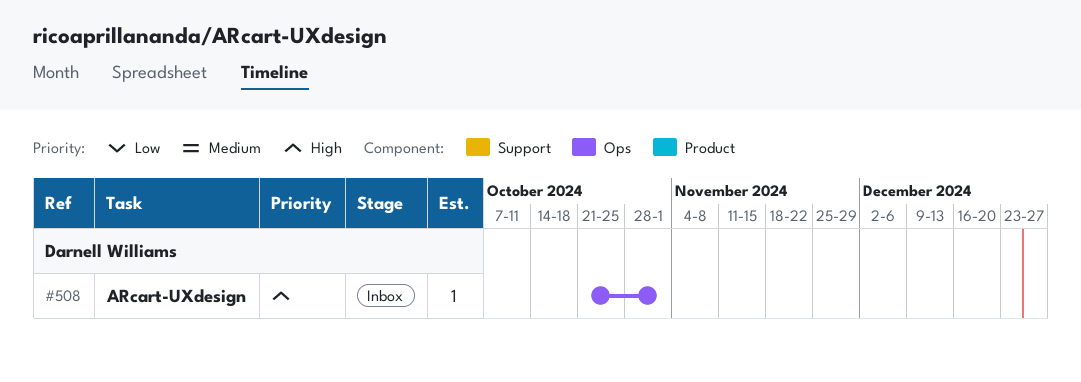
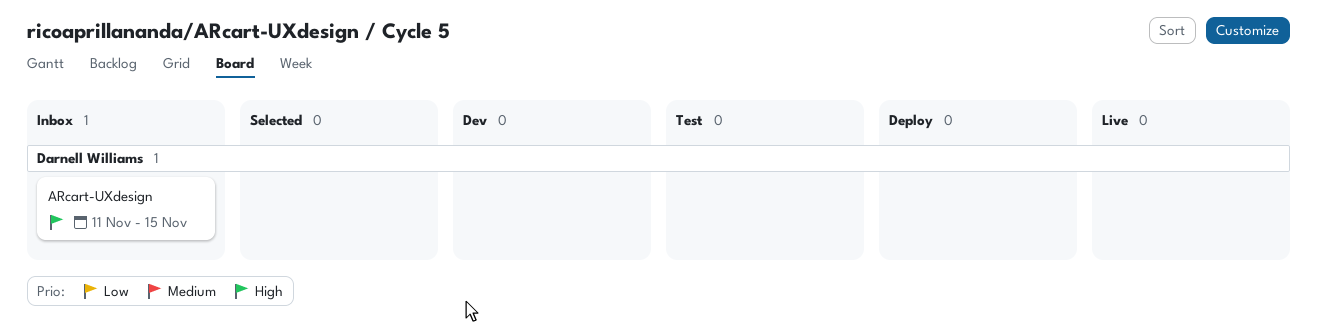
ARcart-UXdesign, start: Oct 21 -> Nov 11
ARcart-UXdesign, due: Nov 1 -> Nov 15

